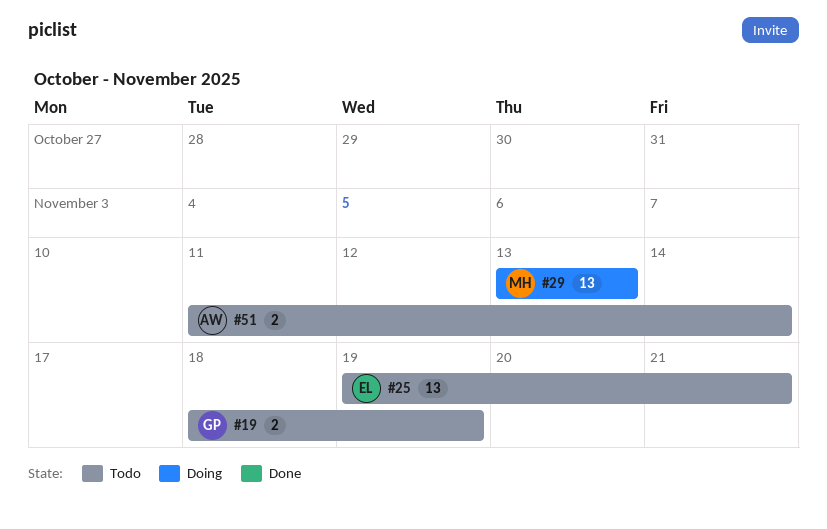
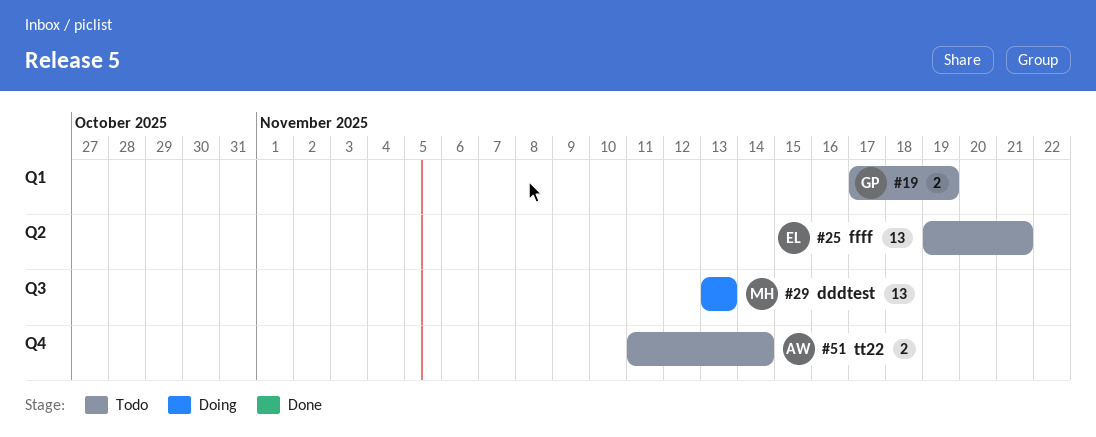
#19, start: Nov 18 -> Nov 17

